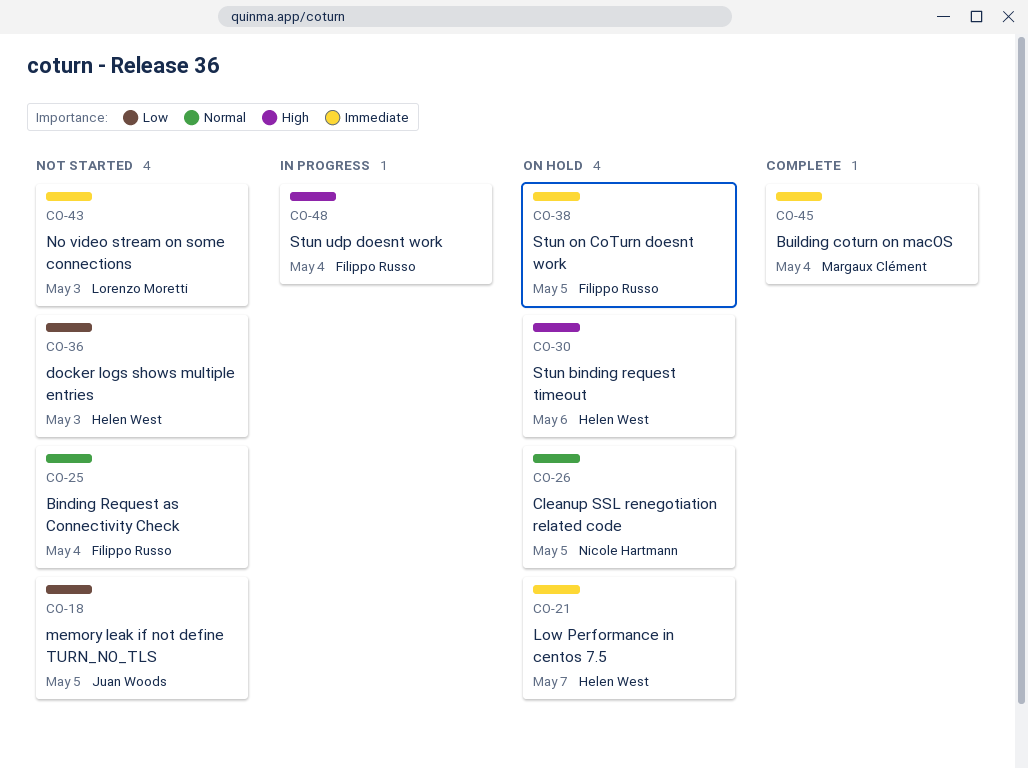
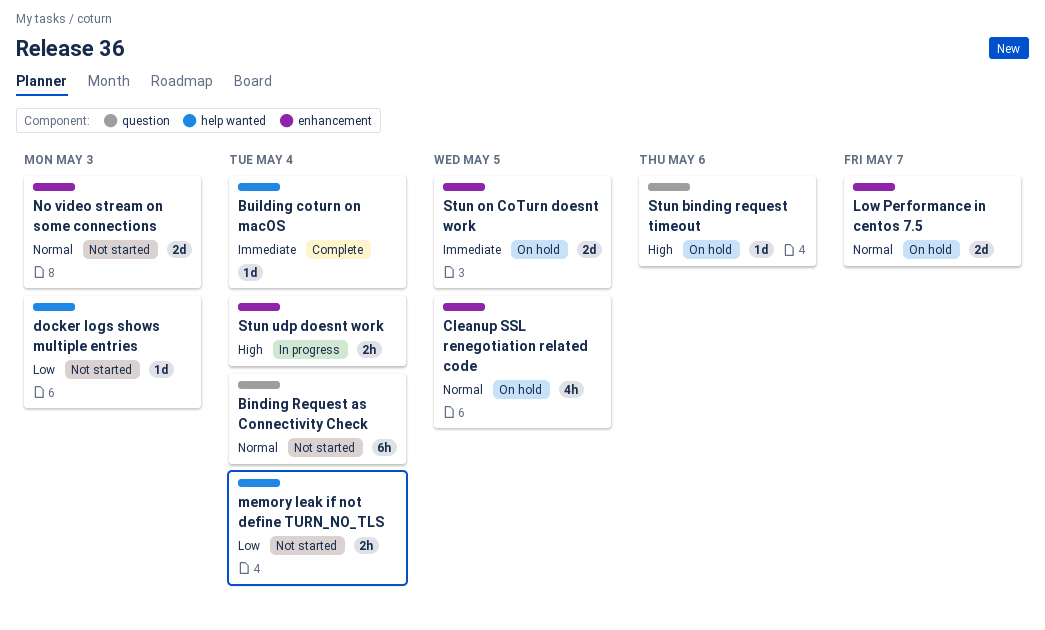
Low Performance in centos 7.5, priority: Immediate -> Normal
memory leak if not define TURN_NO_TLS, due: May 5 -> May 4
No video stream on some connections, priority: Immediate -> Normal

